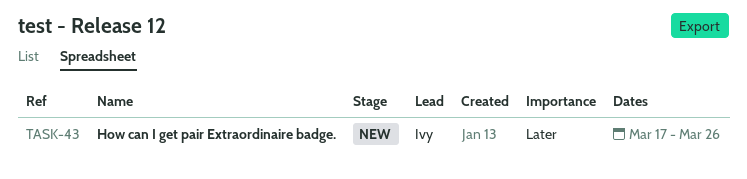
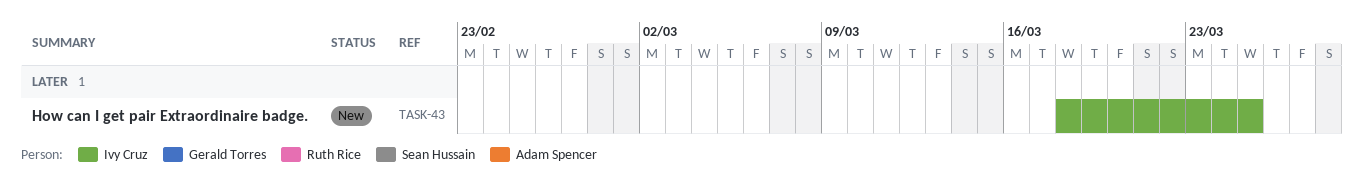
TASK-43, start: Mar 17 -> Mar 18
TASK-43, due: Mar 26 -> Mar 25

